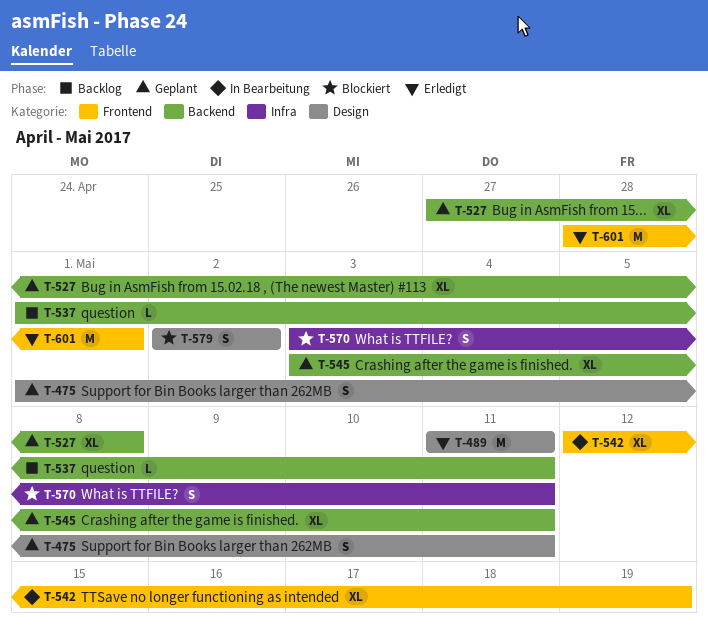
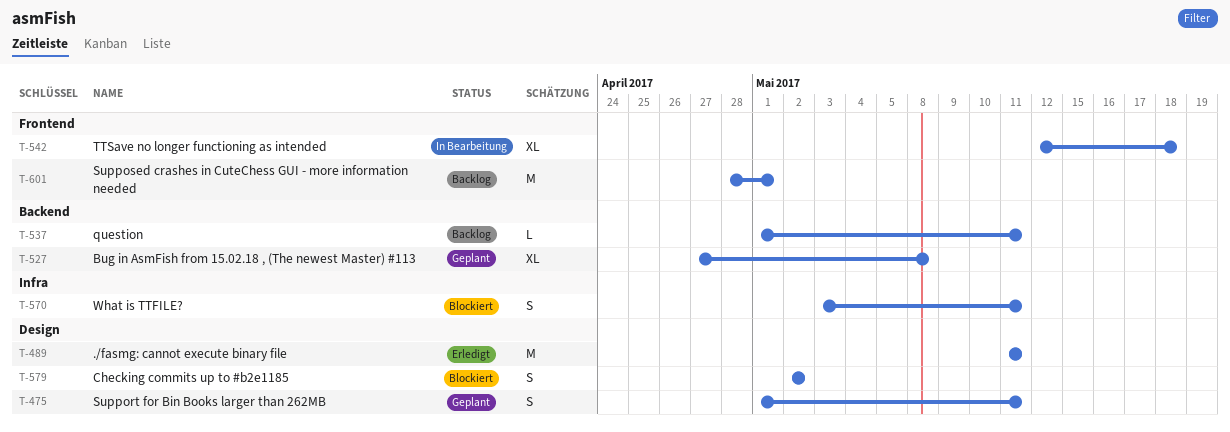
T-542, due: May 19 -> May 18
T-545: present -> none
T-601, status: Erledigt -> Backlog

